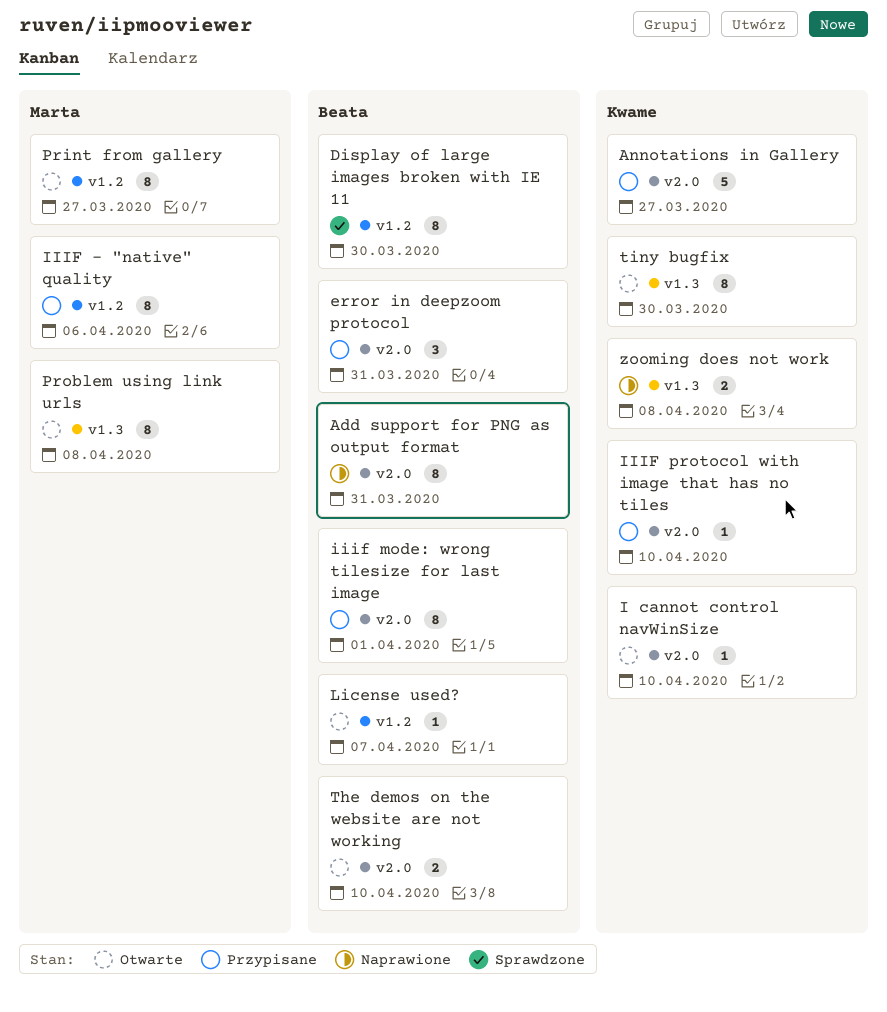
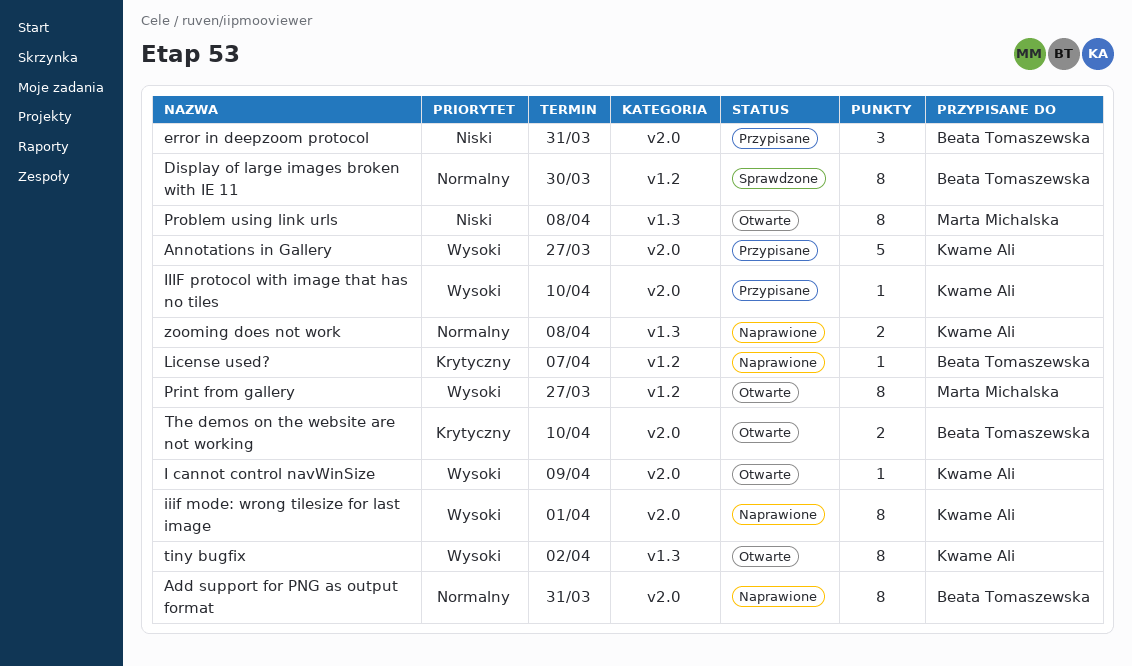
I cannot control navWinSize, due: Apr 10 -> Apr 9
IIIF - "native" quality: present -> none
iiif mode: wrong tilesize for last image, status: Przypisane -> Naprawione
iiif mode: wrong tilesize for last image, owner: Beata Tomaszewska -> Kwame Ali
License used?, status: Otwarte -> Naprawione
tiny bugfix, due: Mar 30 -> Apr 2

